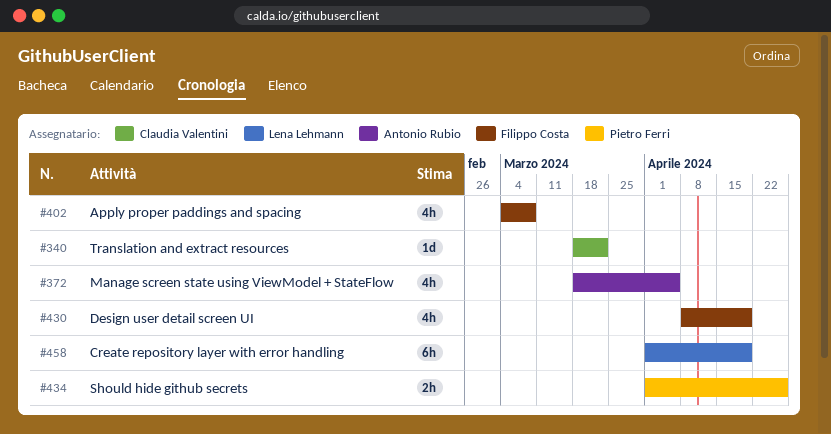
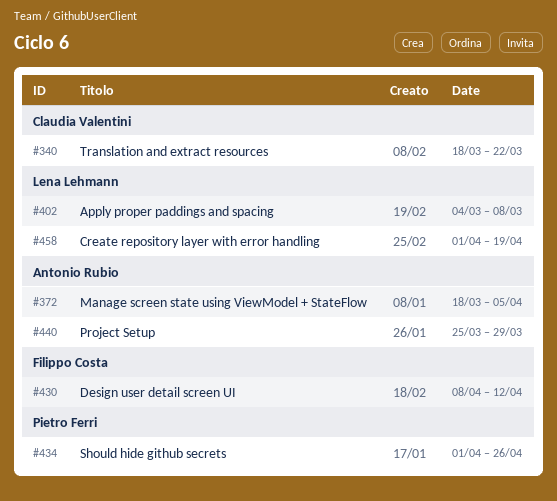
#402, owner: Filippo Costa -> Lena Lehmann
#430, due: Apr 19 -> Apr 12
#440: none -> present

